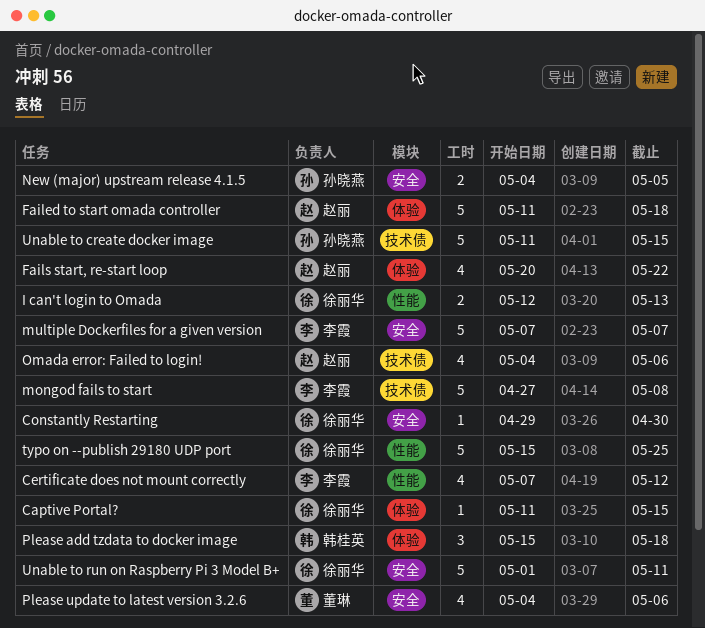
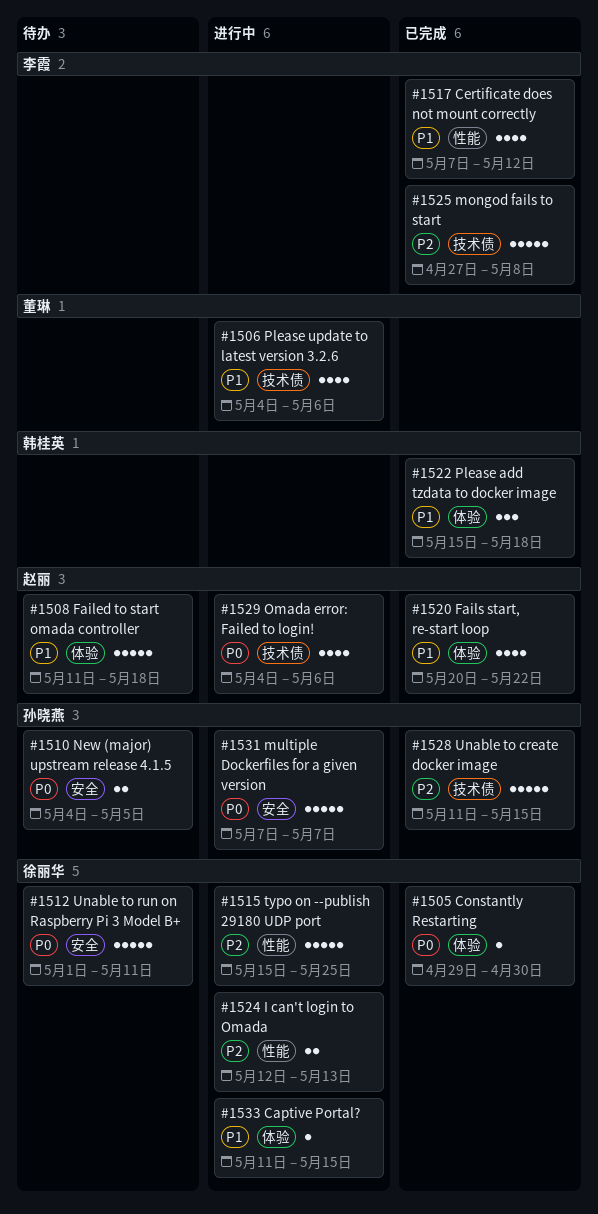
Constantly Restarting, label: 安全 -> 体验
multiple Dockerfiles for a given version, owner: 李霞 -> 孙晓燕
Please update to latest version 3.2.6, label: 安全 -> 技术债

